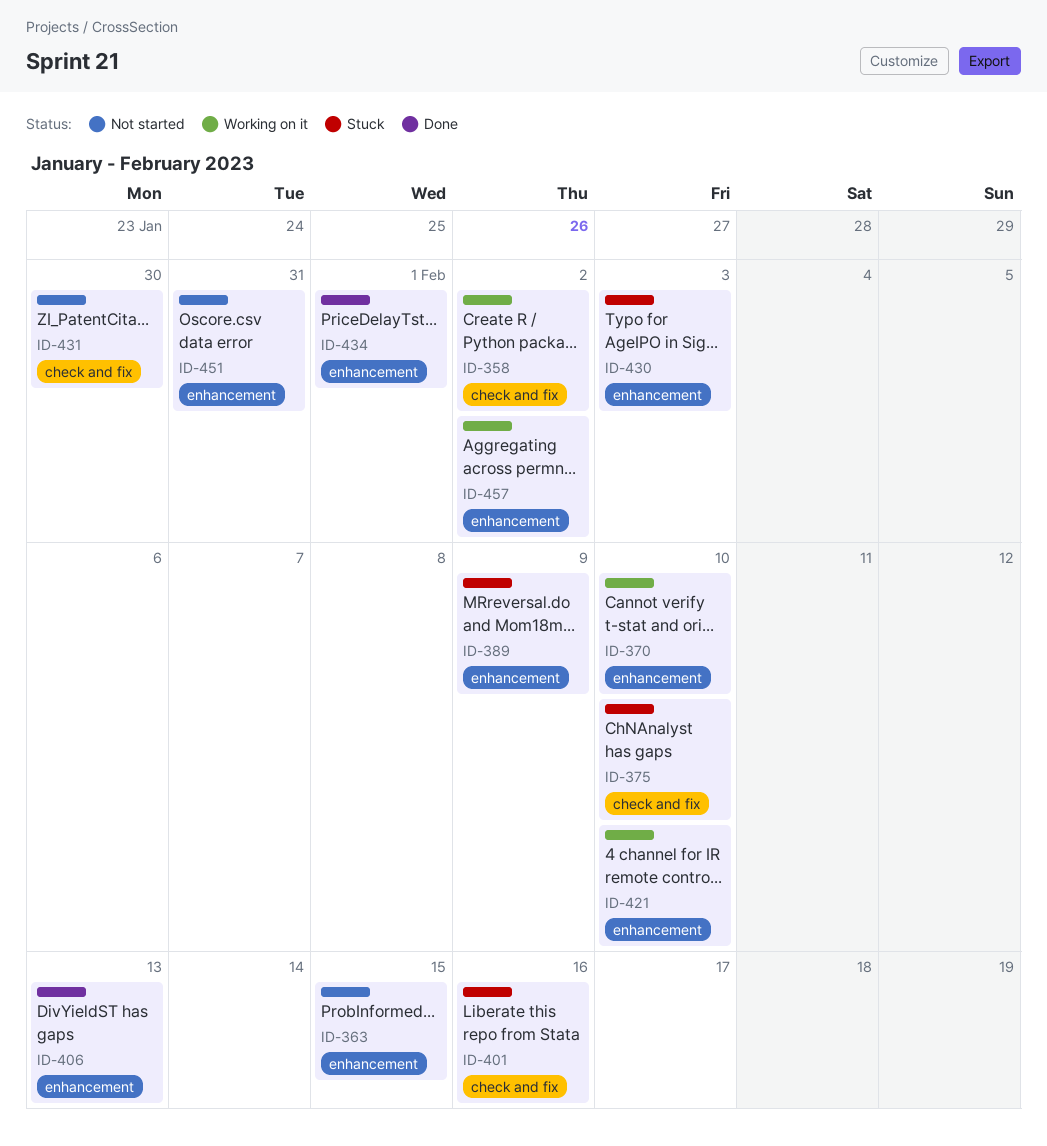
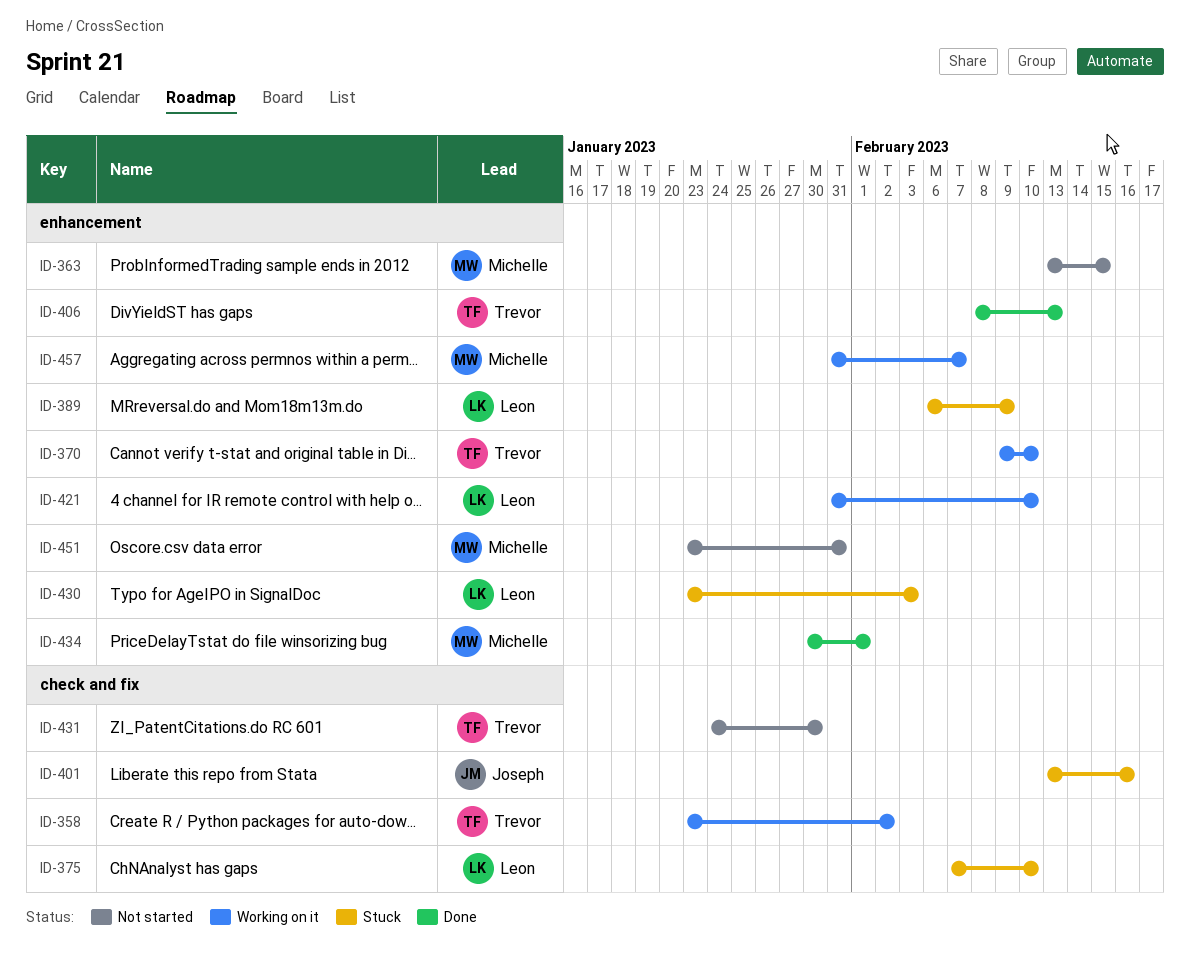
ID-457, due: Feb 2 -> Feb 7

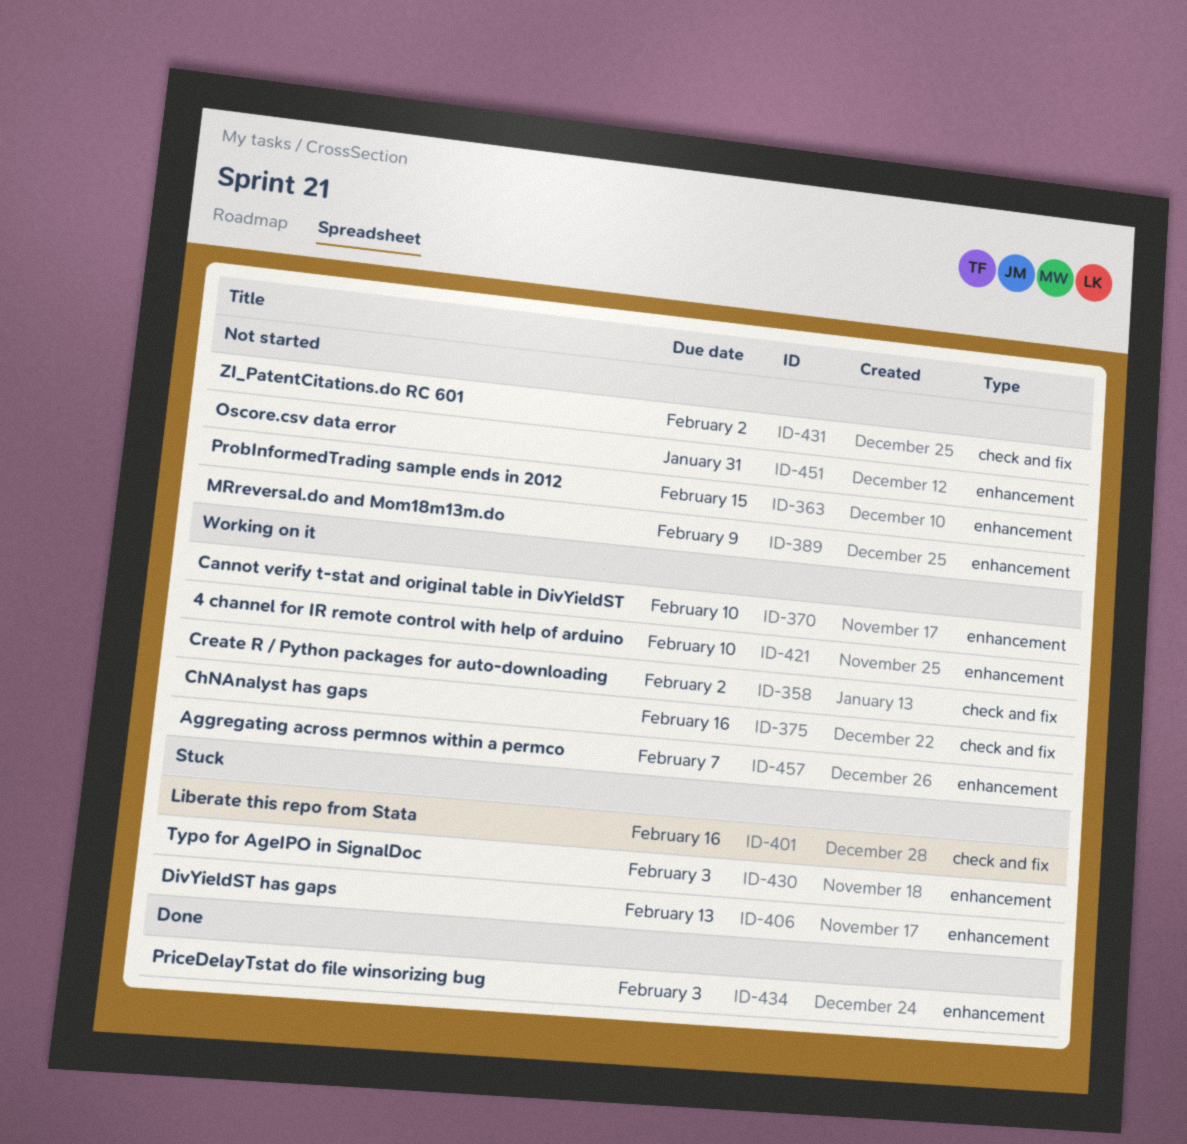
ID-375, status: Stuck -> Working on it
ID-375, due: Feb 10 -> Feb 16
ID-389, status: Stuck -> Not started
ID-406, status: Done -> Stuck
ID-431, due: Jan 30 -> Feb 2
ID-434, due: Feb 1 -> Feb 3

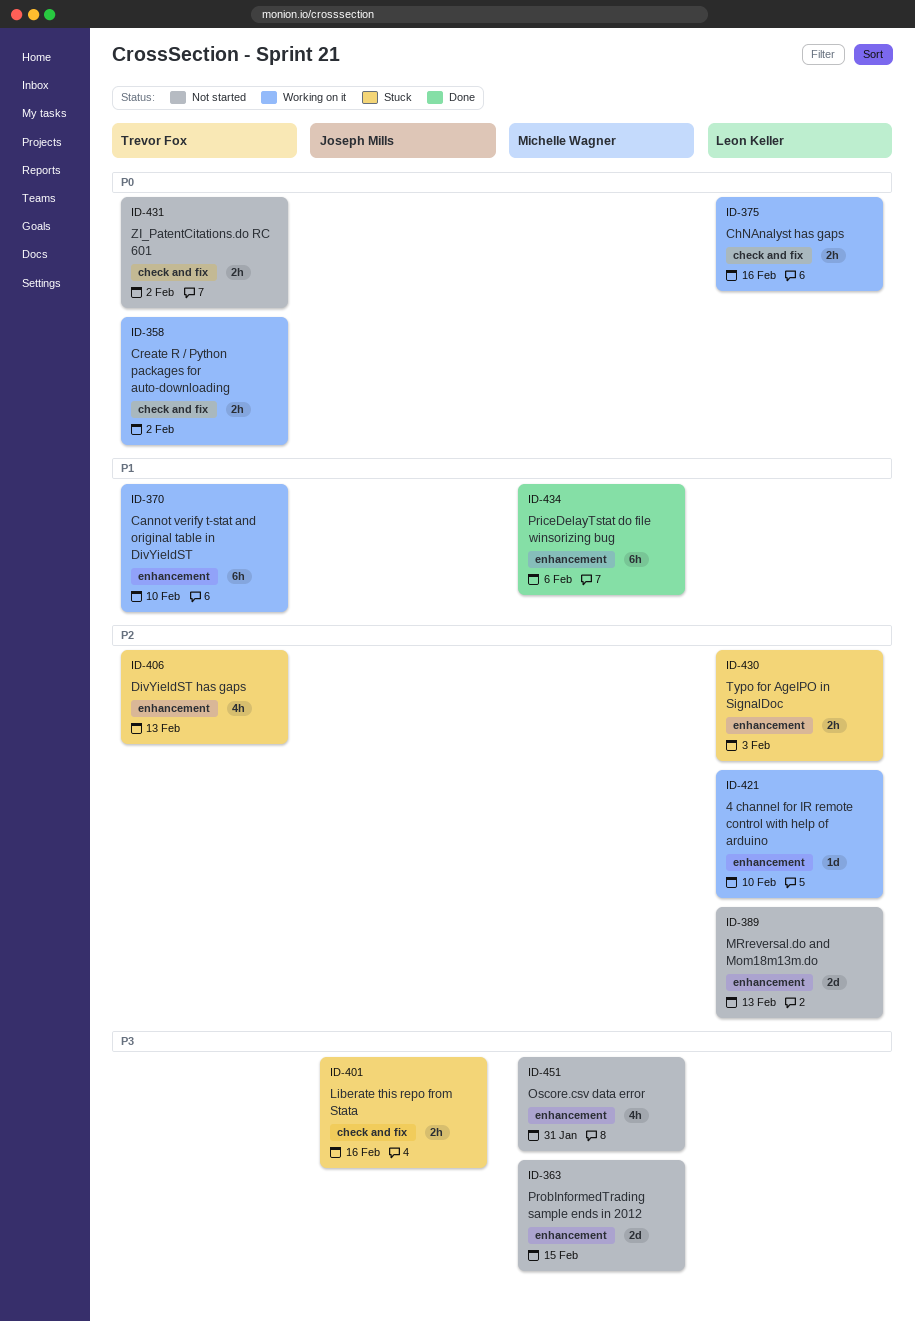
ID-389, due: Feb 9 -> Feb 13
ID-434, due: Feb 3 -> Feb 6
ID-457: present -> none

